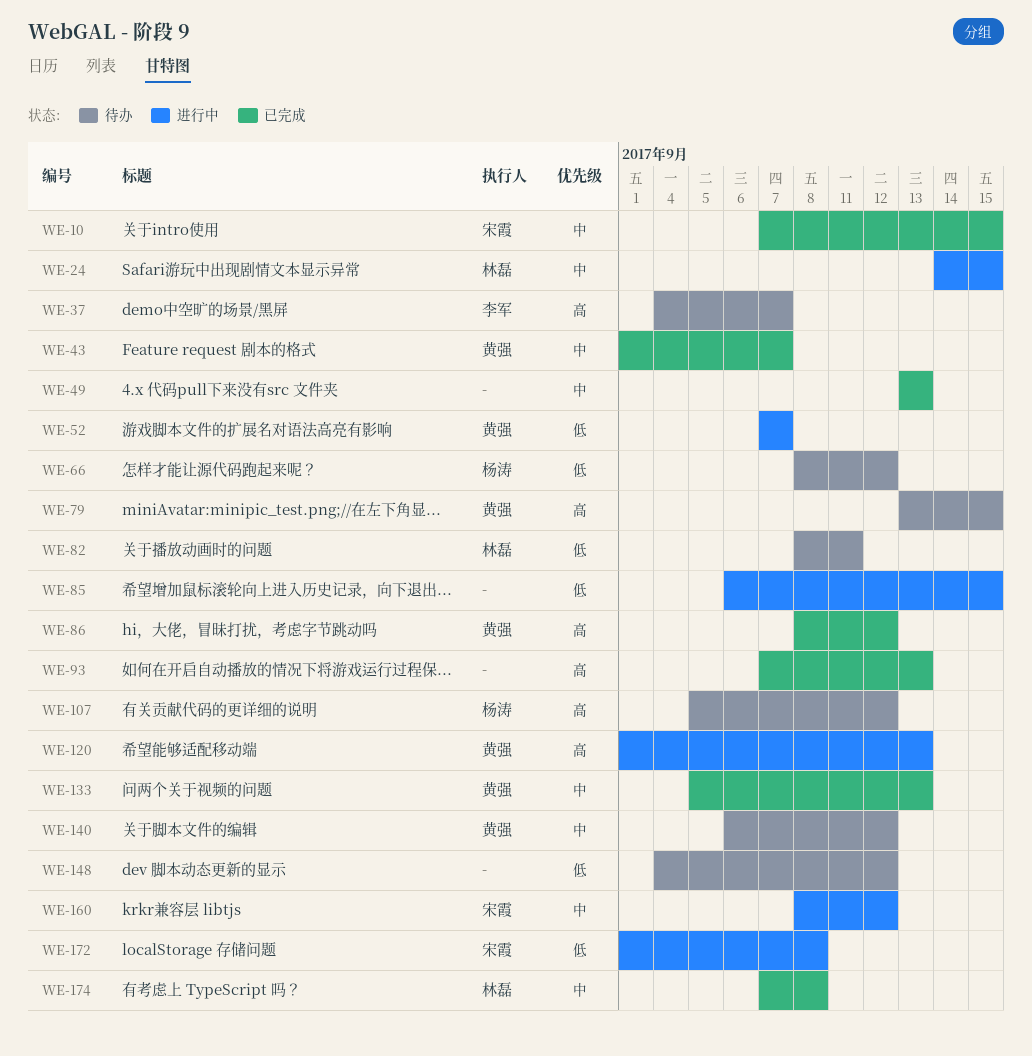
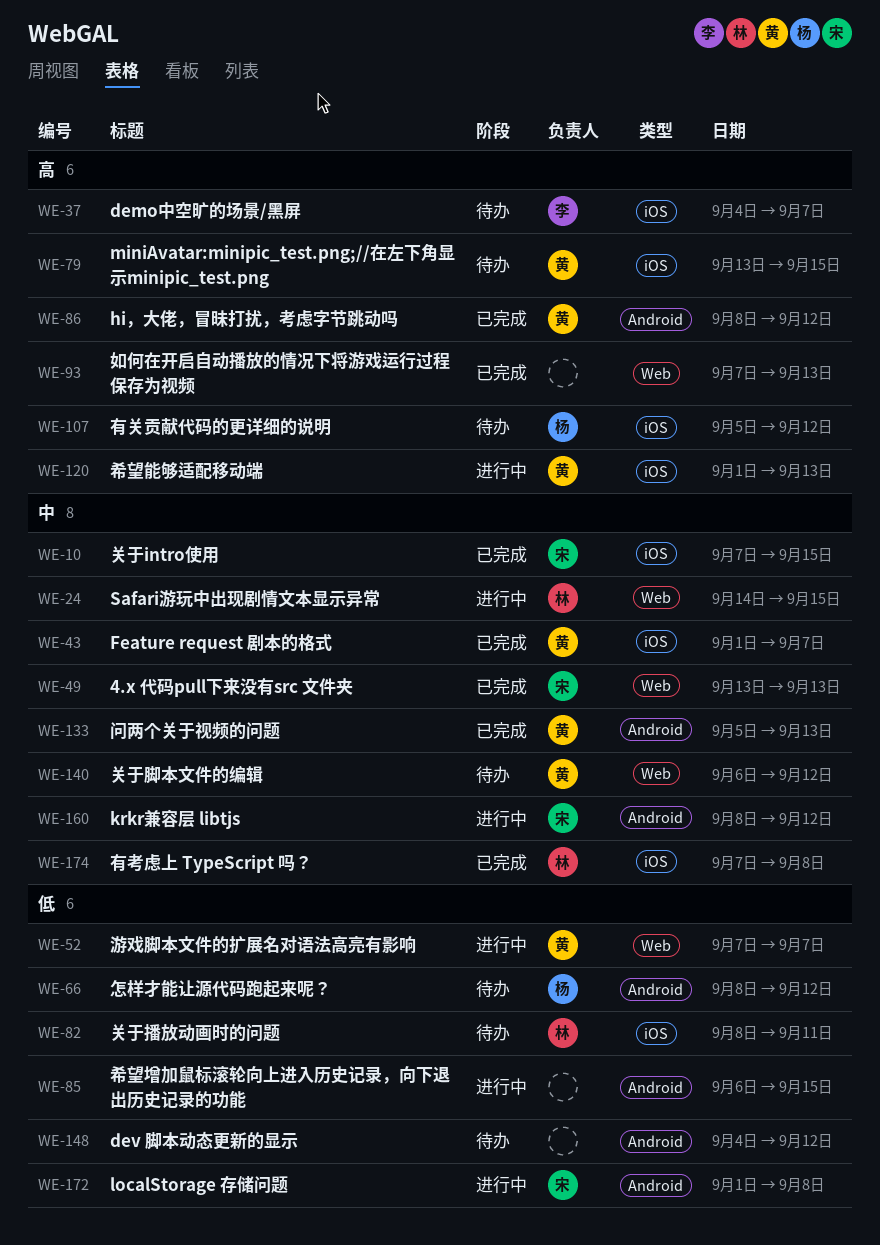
WE-49, owner: none -> 宋霞

